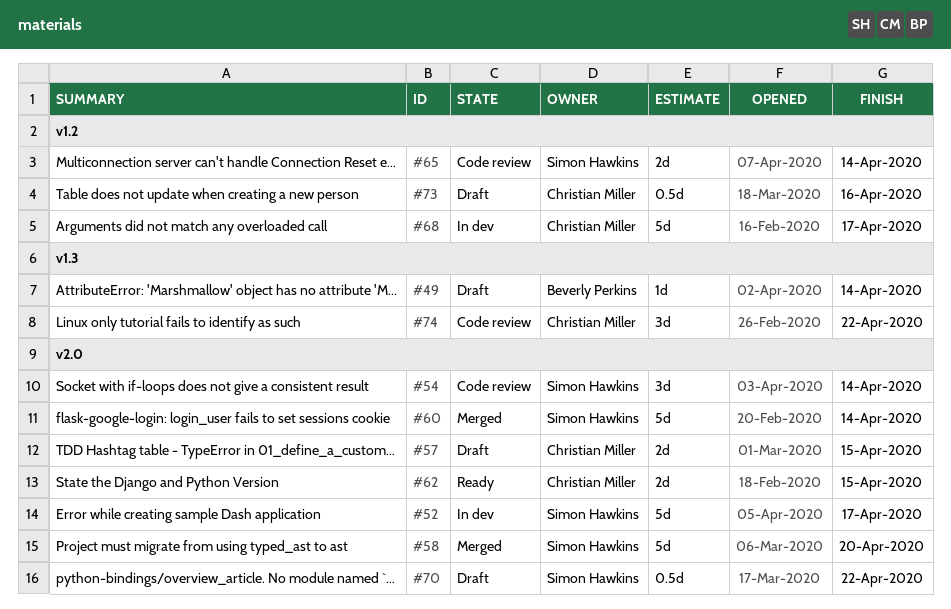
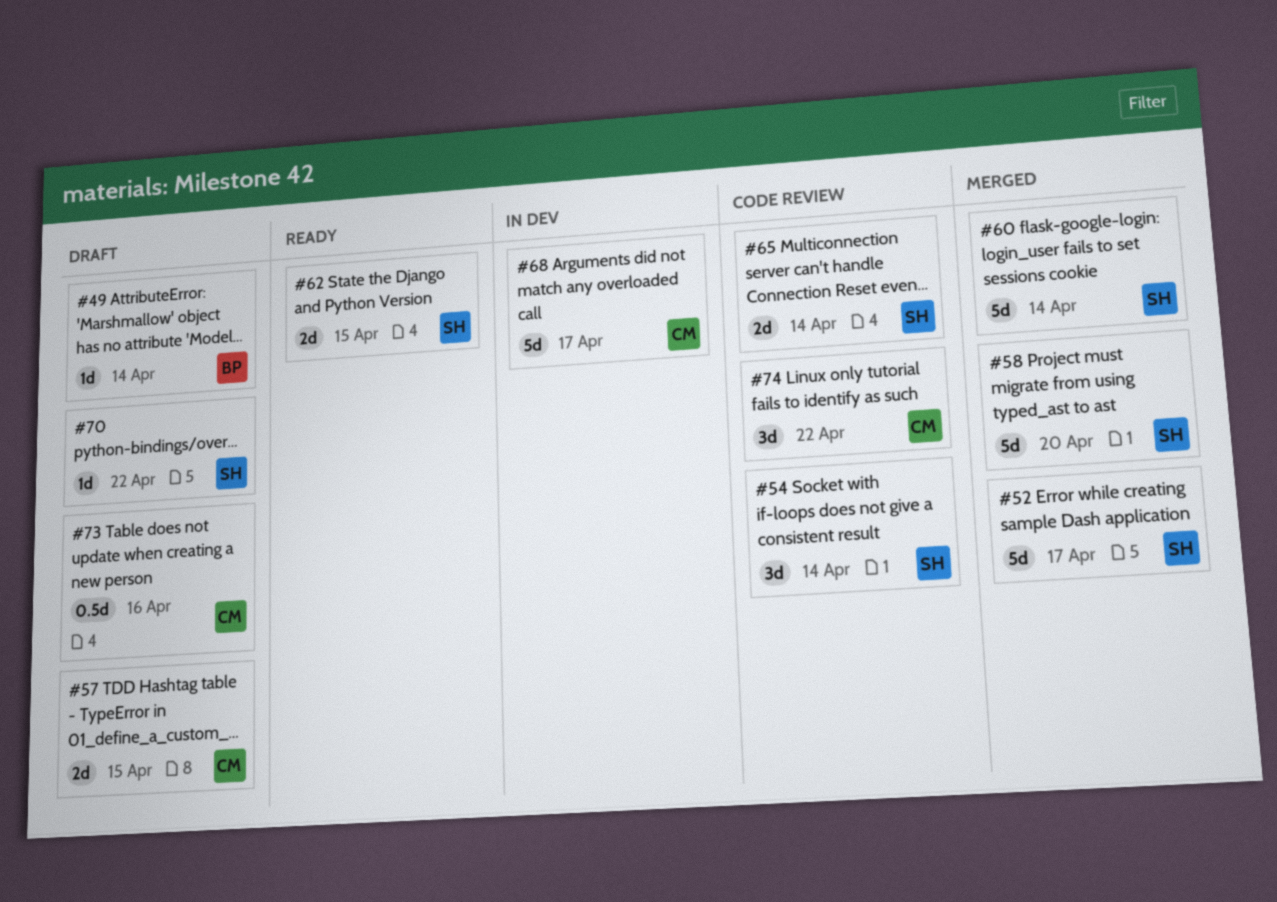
#52, status: In dev -> Merged
#62, owner: Christian Miller -> Simon Hawkins
#70, estimate: 0.5d -> 1d

